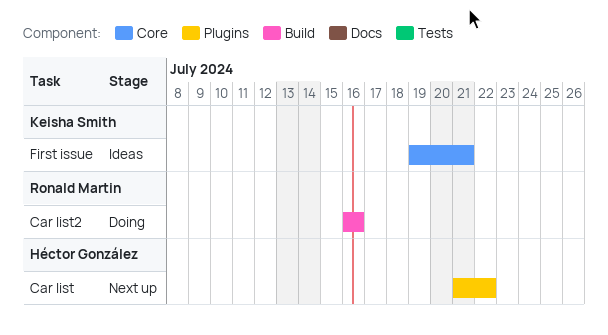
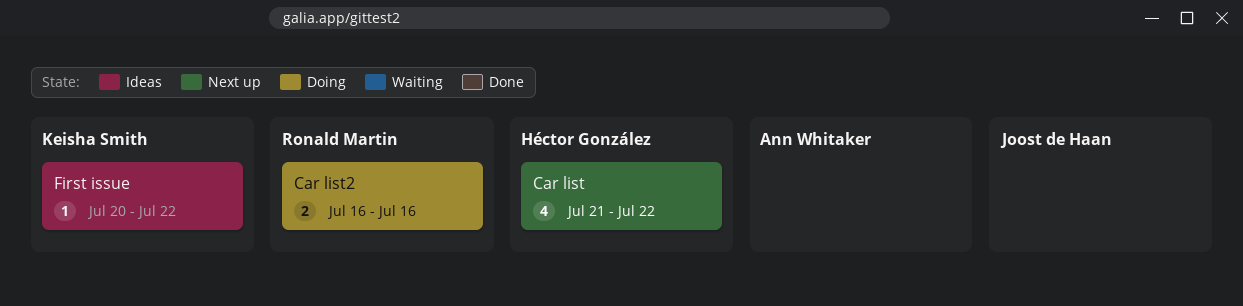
First issue, start: Jul 19 -> Jul 20
First issue, due: Jul 21 -> Jul 22

